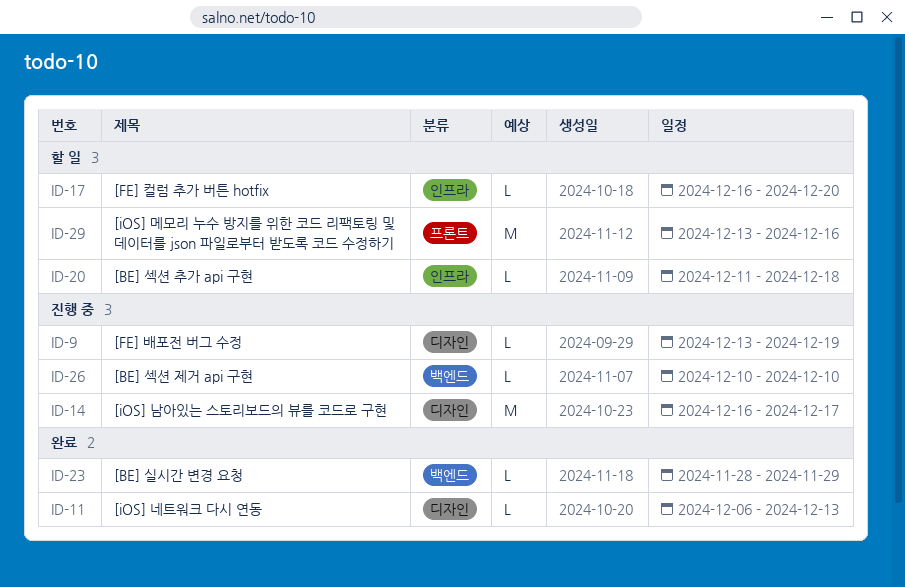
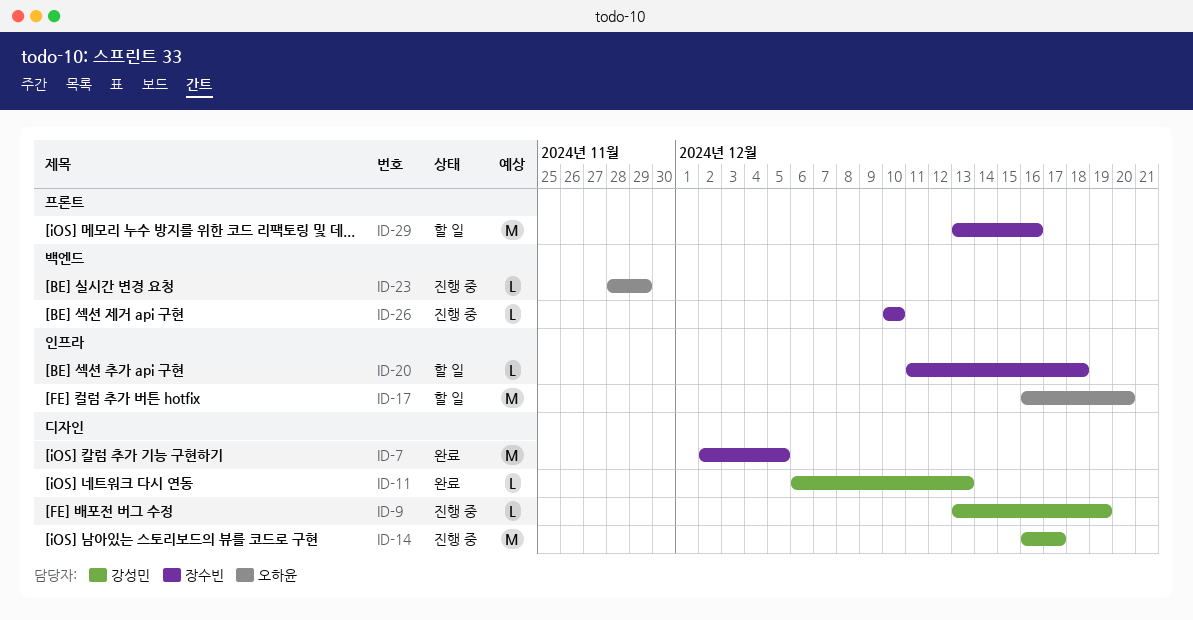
ID-7: none -> present
ID-17, estimate: L -> M
ID-23, status: 완료 -> 진행 중

